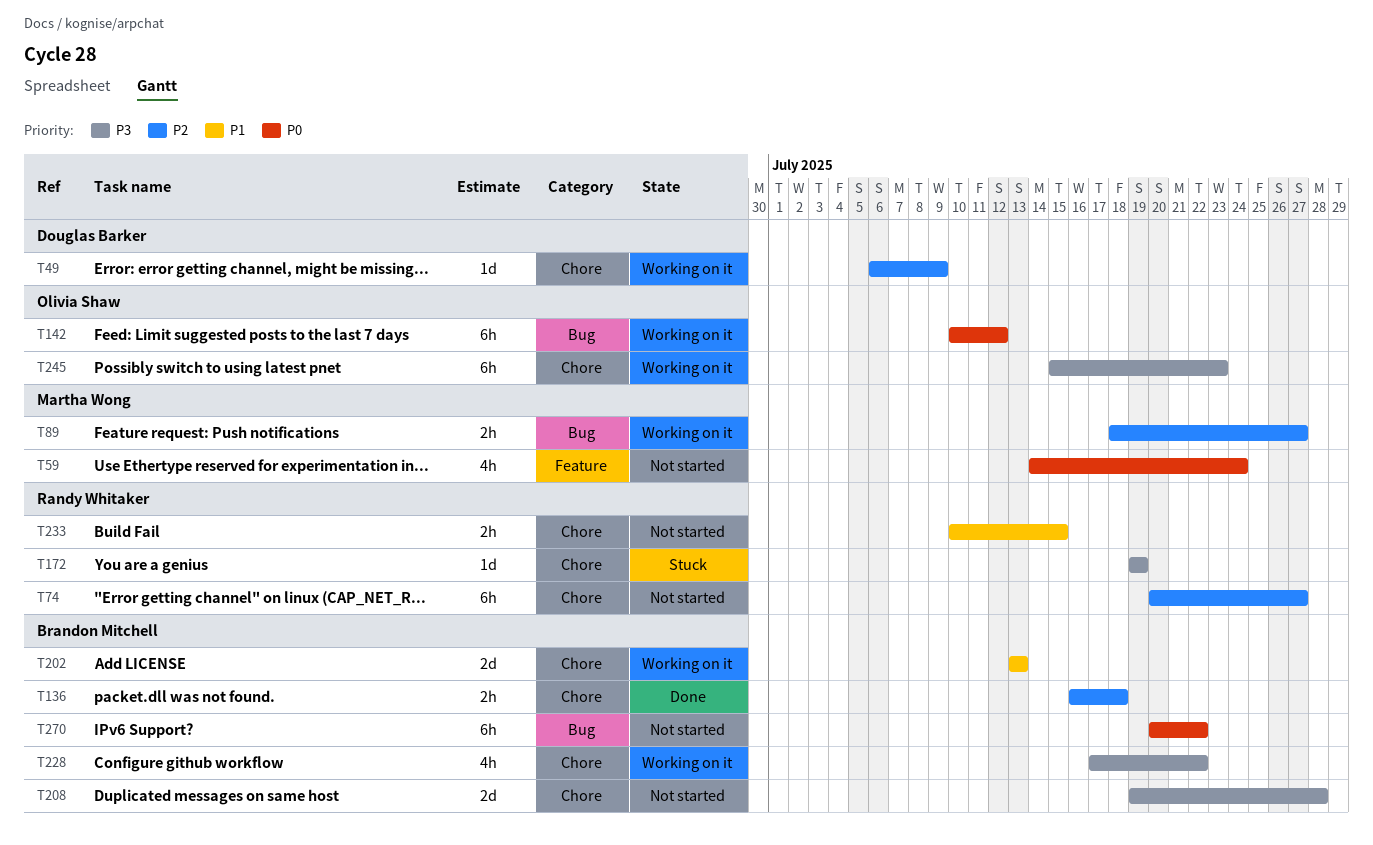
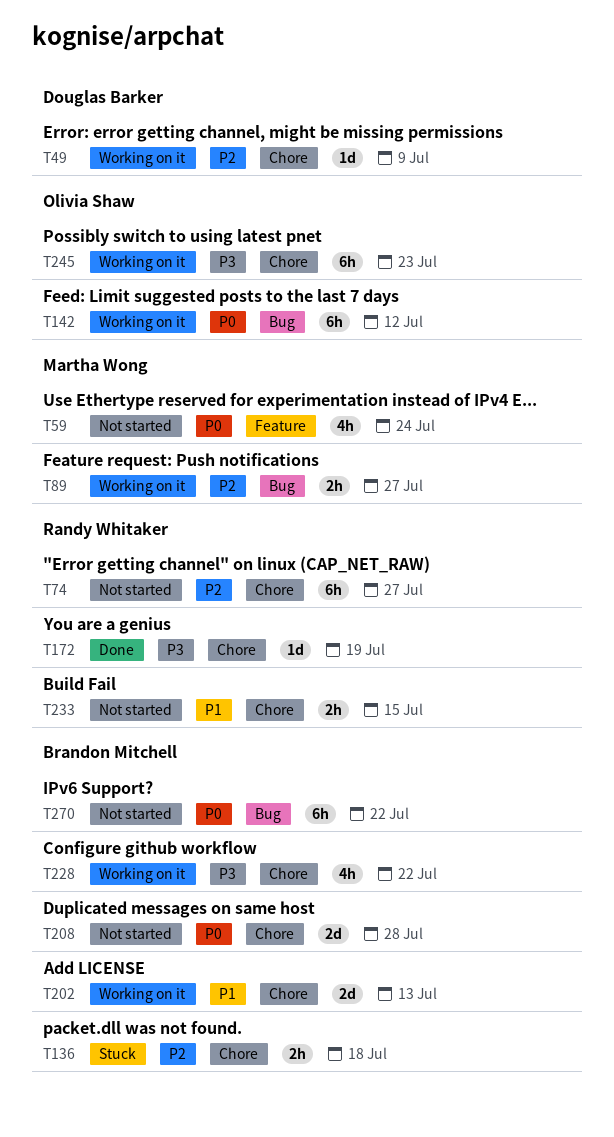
T136, status: Done -> Stuck
T172, status: Stuck -> Done
T208, priority: P3 -> P0

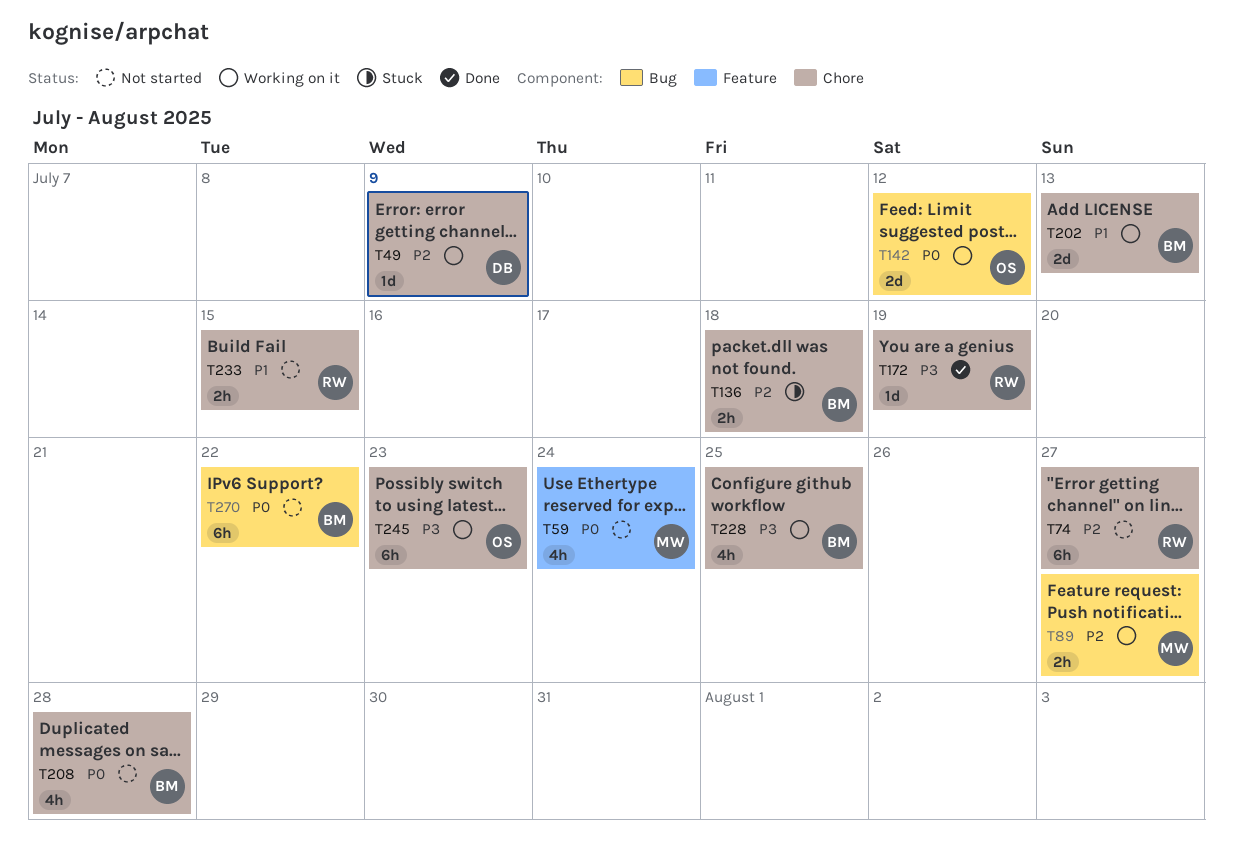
T142, estimate: 6h -> 2d
T208, estimate: 2d -> 4h
T228, due: Jul 22 -> Jul 25

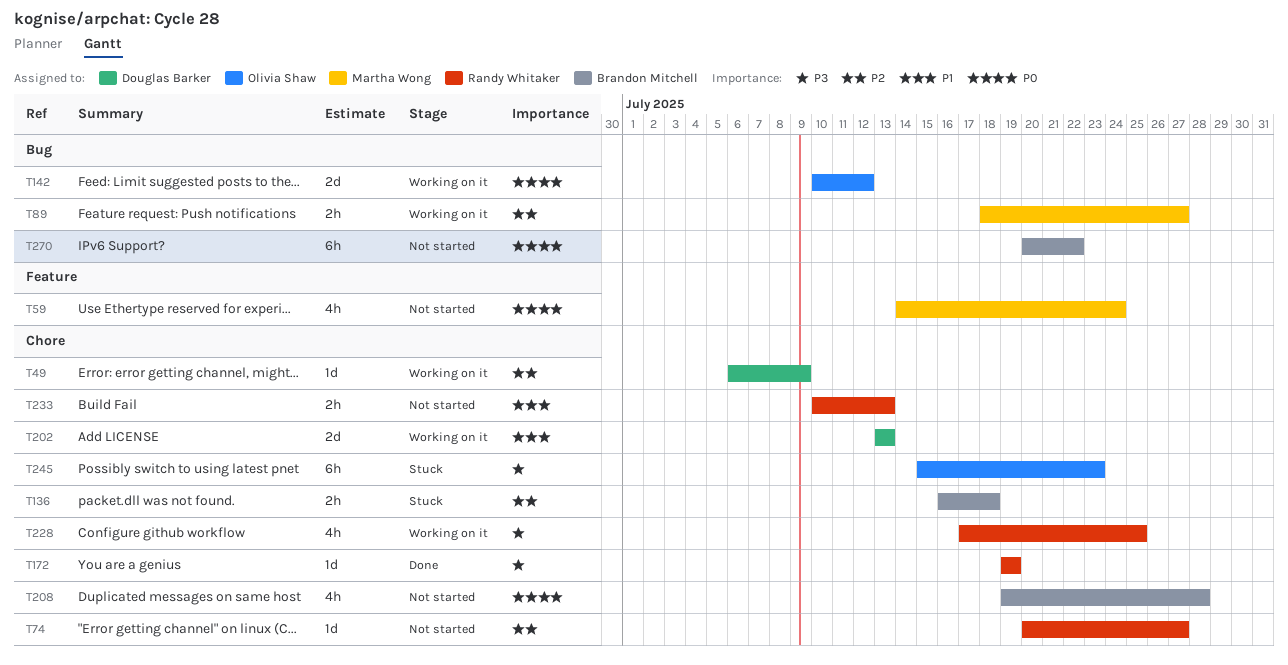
T74, estimate: 6h -> 1d
T202, owner: Brandon Mitchell -> Douglas Barker
T228, owner: Brandon Mitchell -> Randy Whitaker
T233, due: Jul 15 -> Jul 13
T245, status: Working on it -> Stuck

